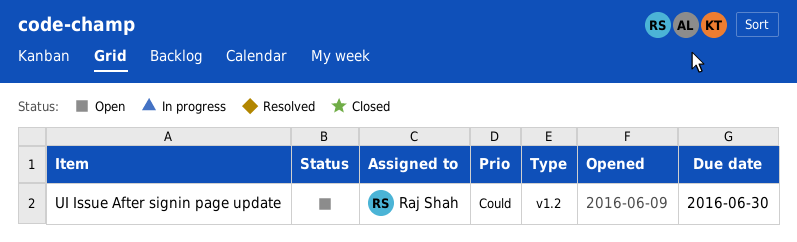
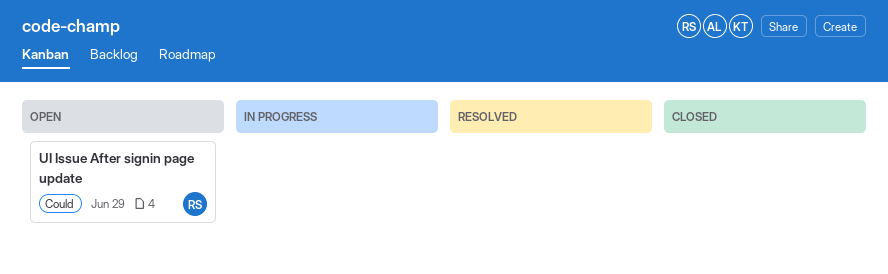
UI Issue After signin page update, due: Jun 30 -> Jun 29

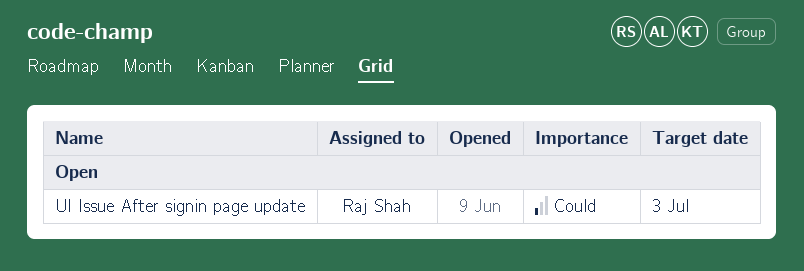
UI Issue After signin page update, due: Jun 29 -> Jul 3

